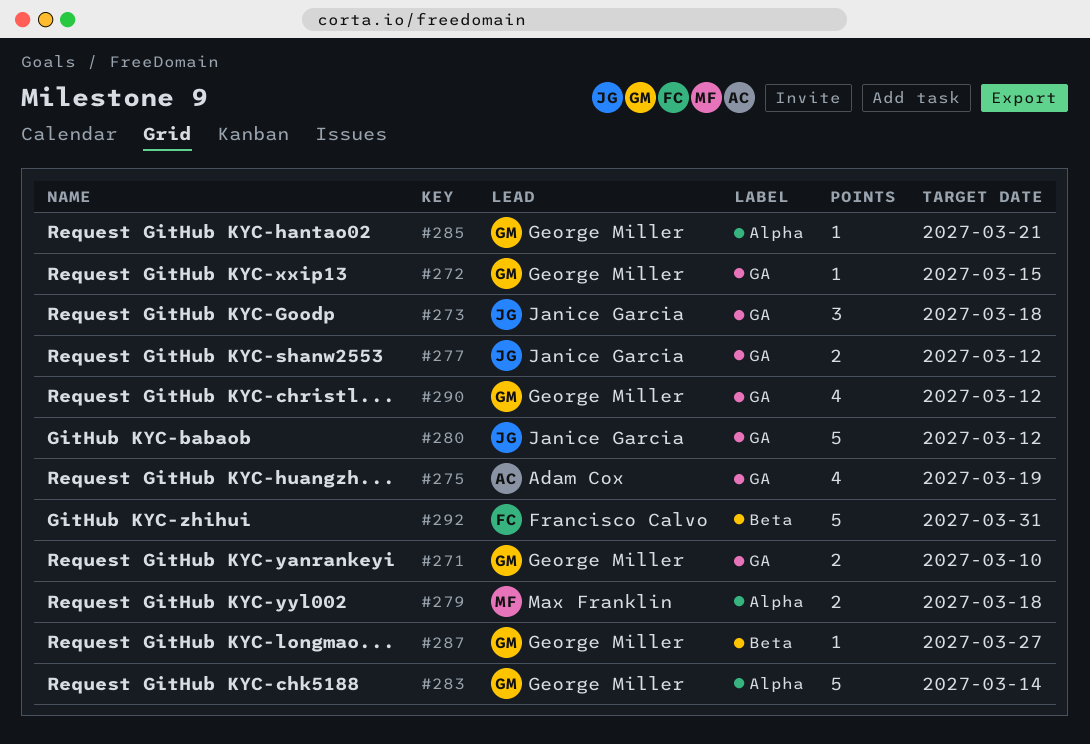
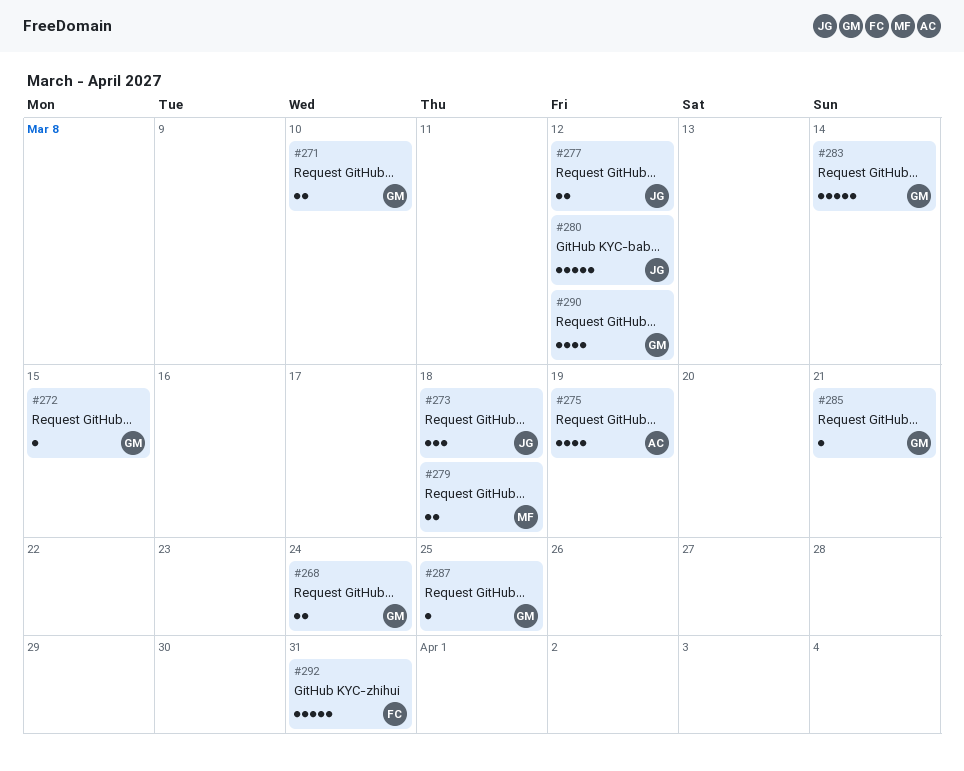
#268: none -> present
#287, due: Mar 27 -> Mar 25

